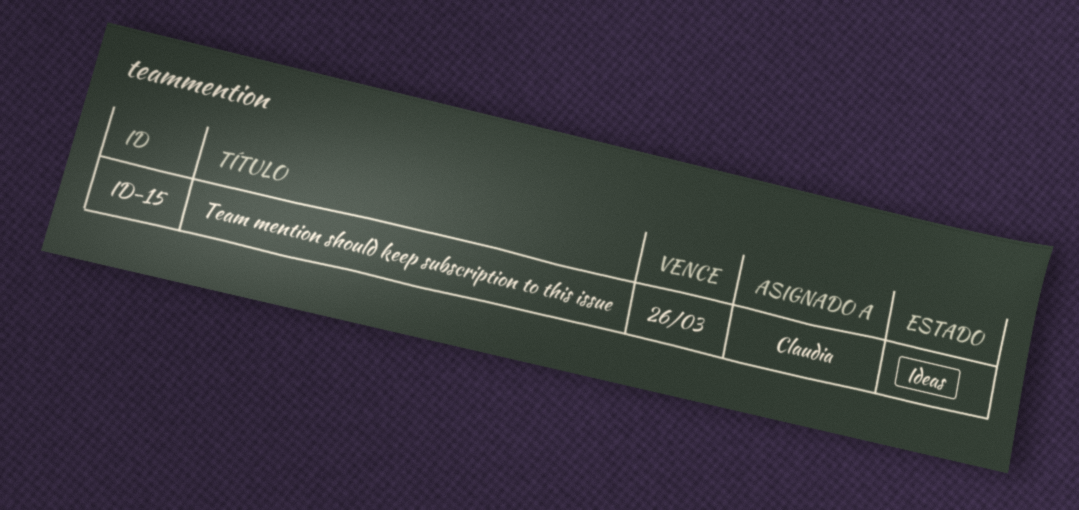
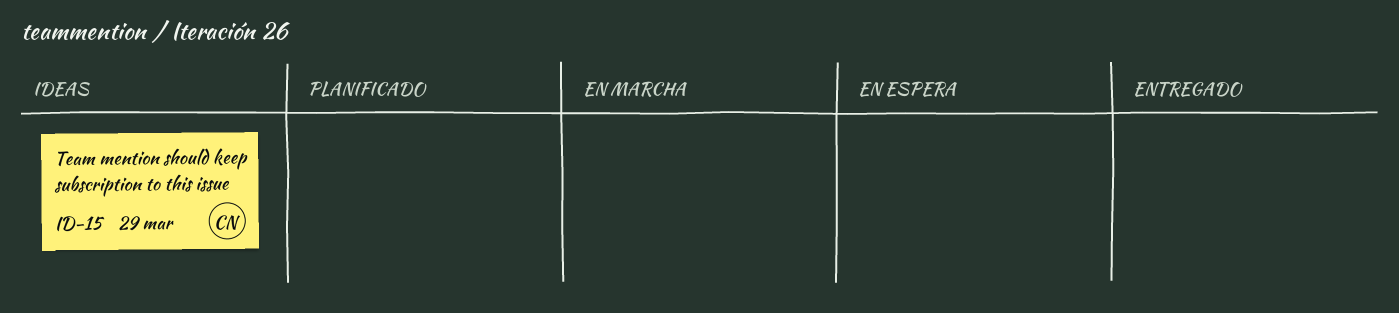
ID-15, due: Mar 26 -> Mar 29

